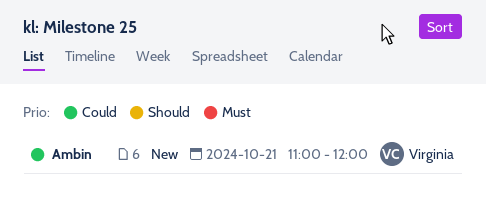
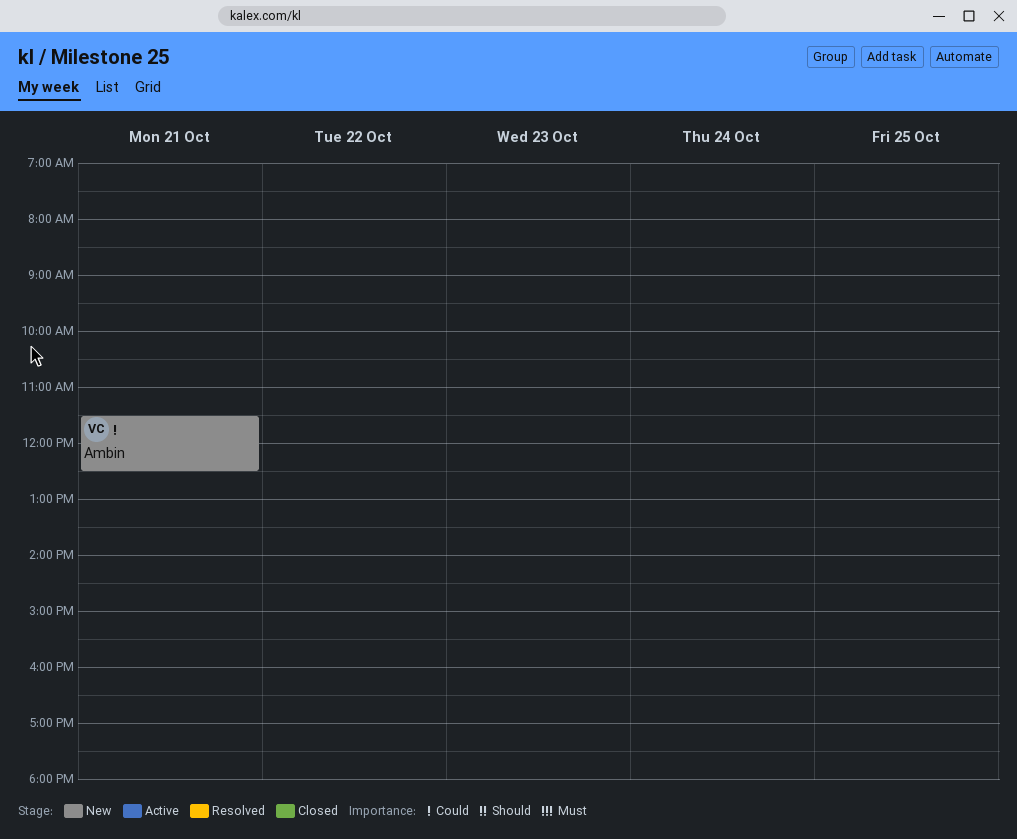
Ambin, begins: 11:00 -> 11:30
Ambin, ends: 12:00 -> 12:30

